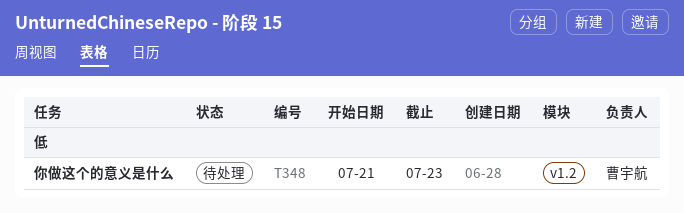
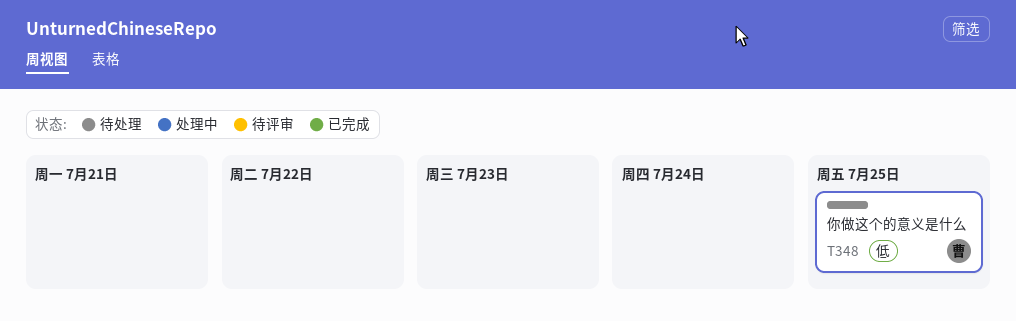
T348, due: Jul 23 -> Jul 25

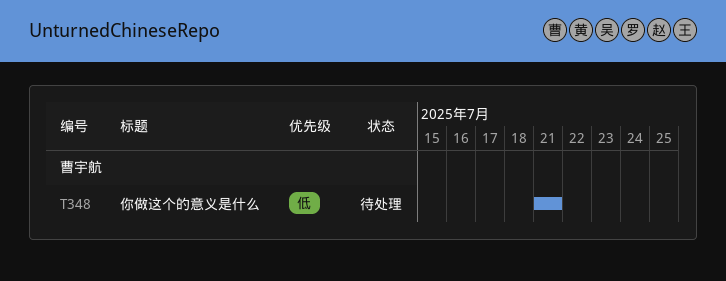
T348, due: Jul 25 -> Jul 21

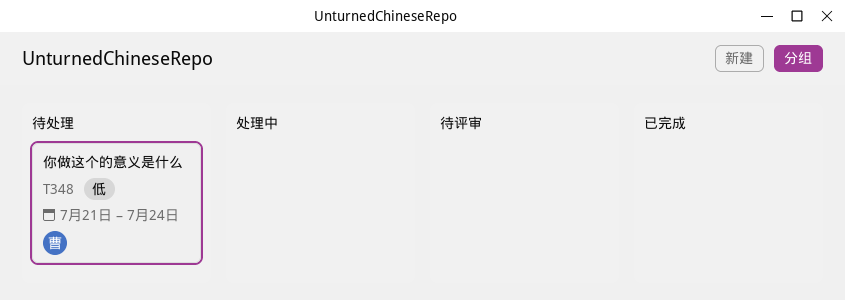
T348, due: Jul 21 -> Jul 24

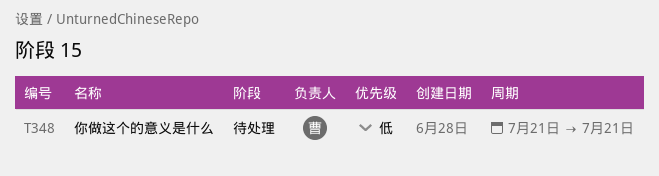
T348, due: Jul 24 -> Jul 21

